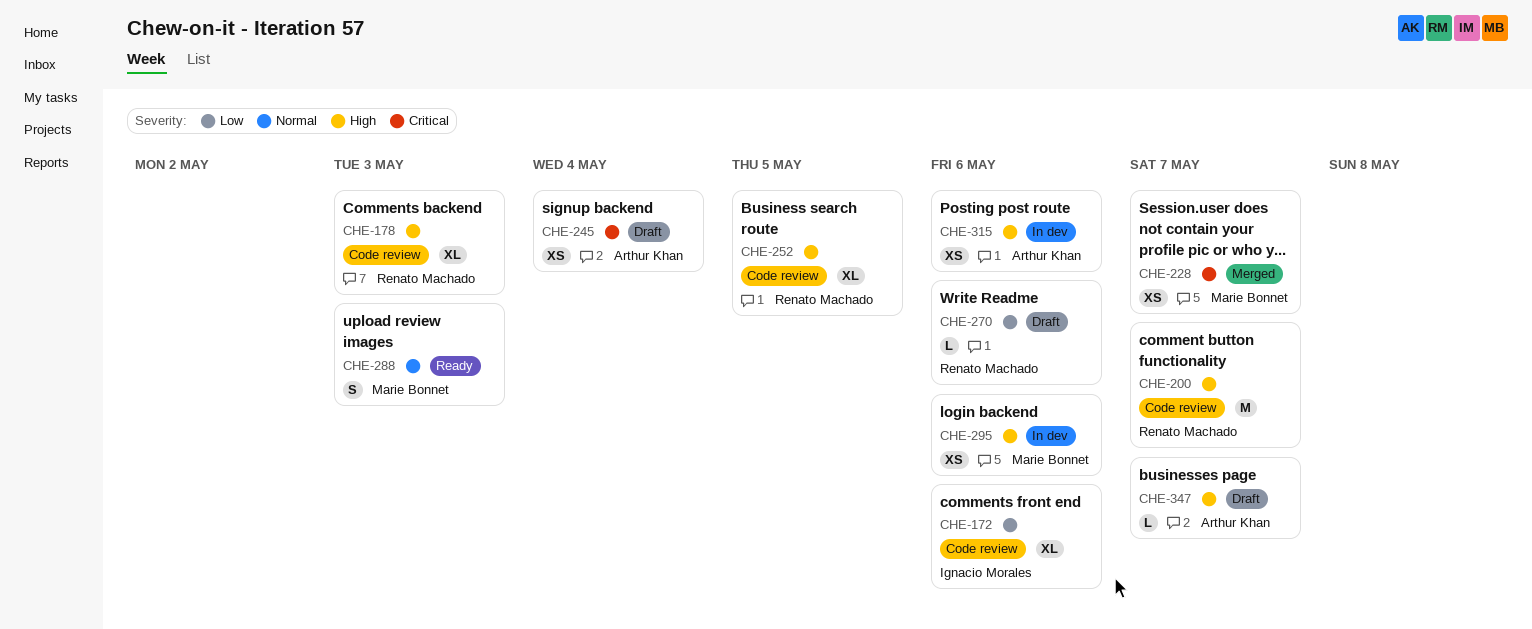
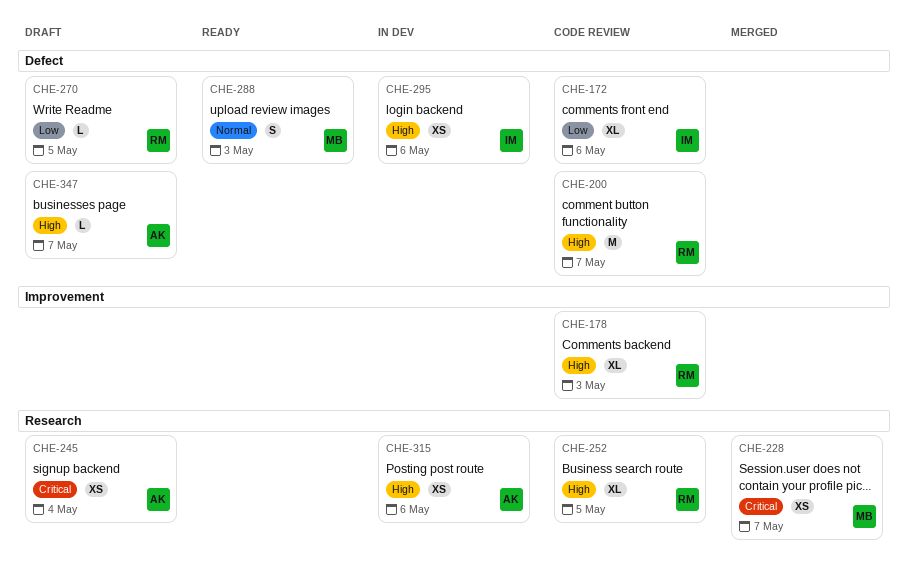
CHE-270, due: May 6 -> May 5
CHE-295, owner: Marie Bonnet -> Ignacio Morales

